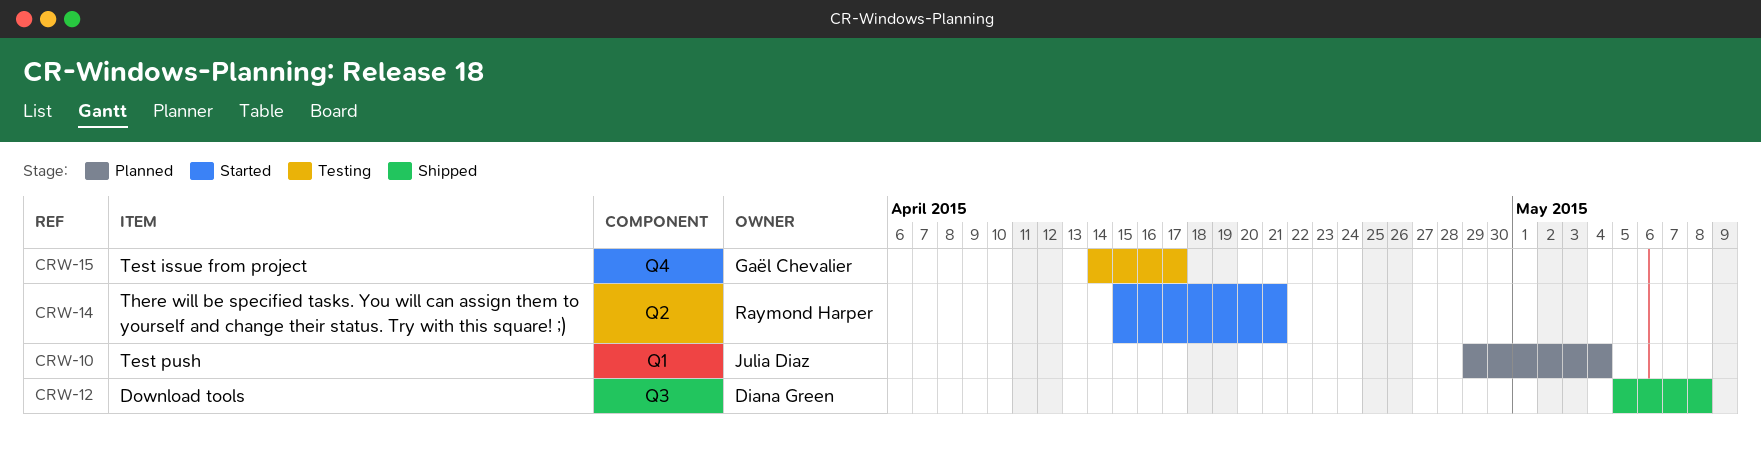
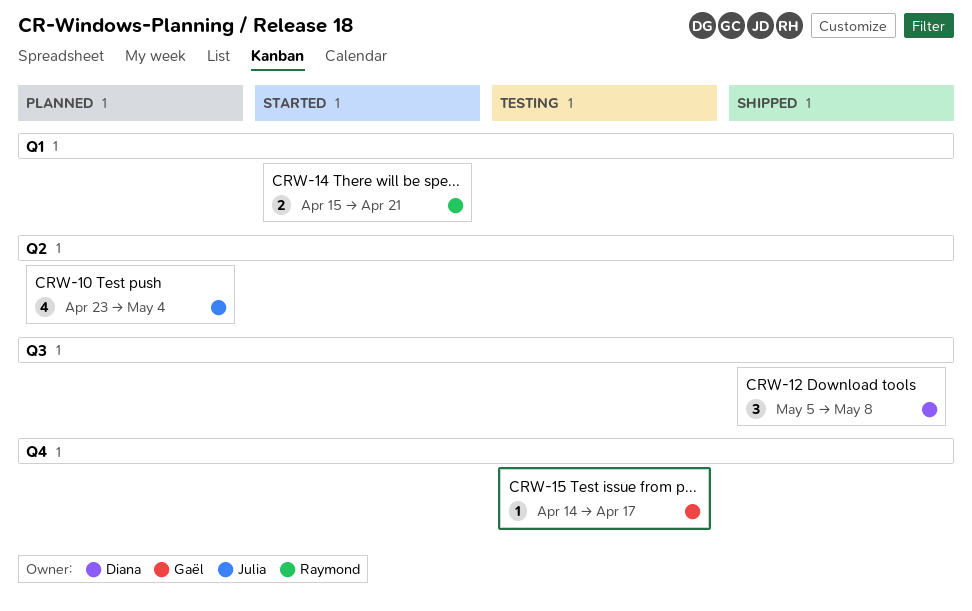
CRW-10, label: Q1 -> Q2
CRW-10, start: Apr 29 -> Apr 23
CRW-14, label: Q2 -> Q1

